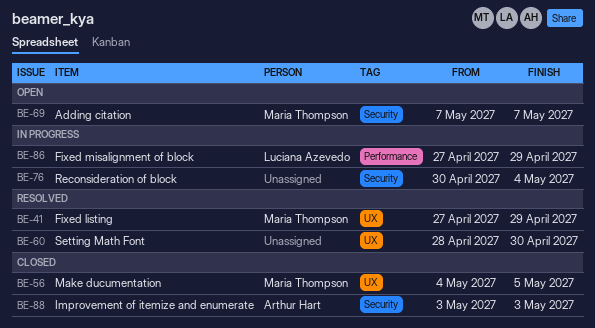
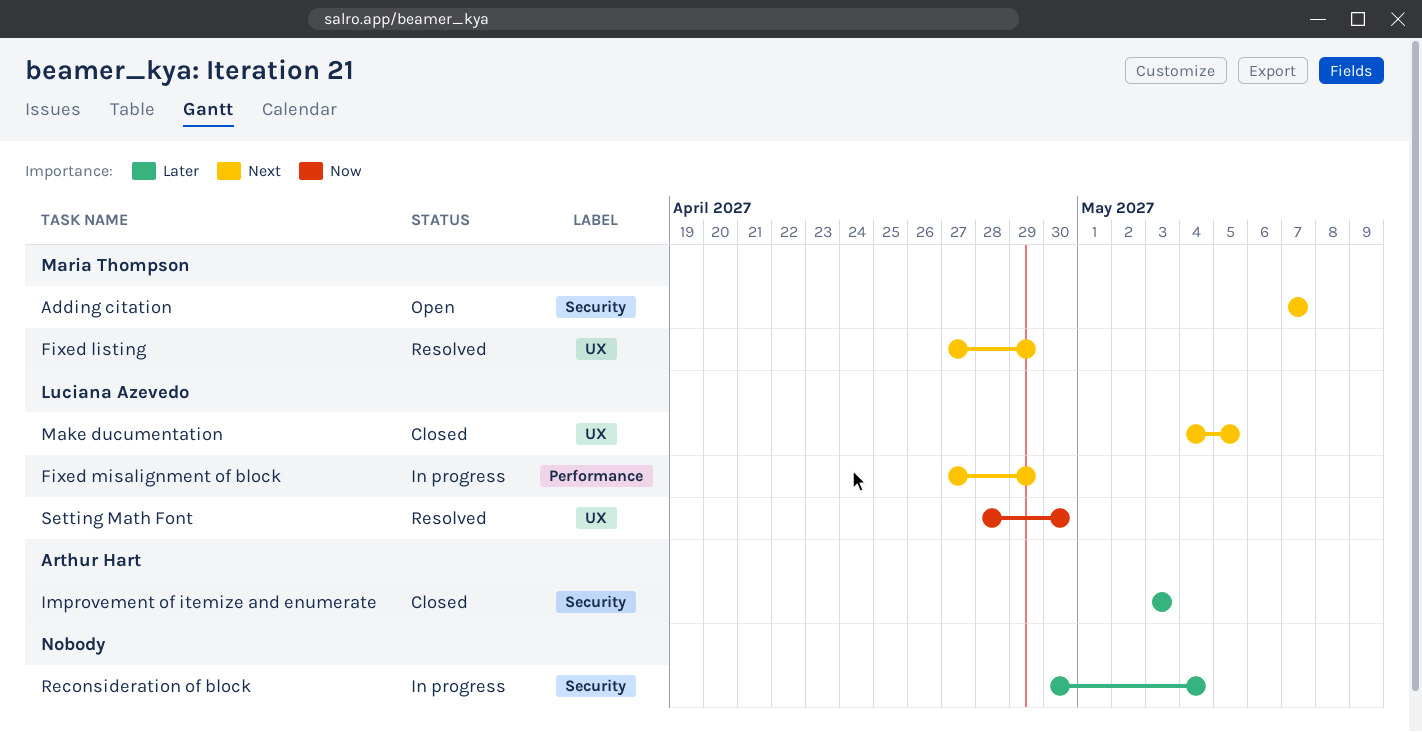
Make ducumentation, owner: Maria Thompson -> Luciana Azevedo
Setting Math Font, owner: none -> Luciana Azevedo

